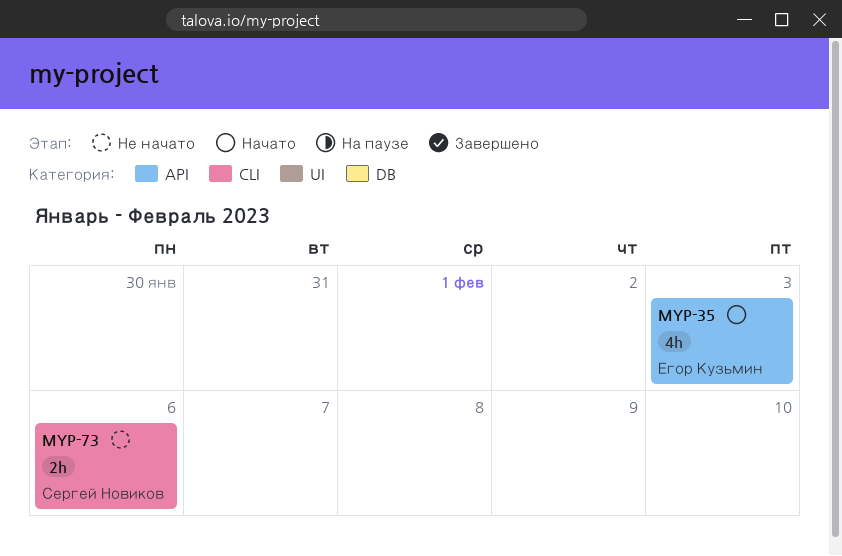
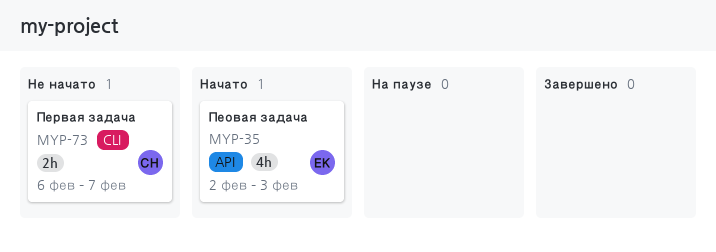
MYP-73, due: Feb 6 -> Feb 7

